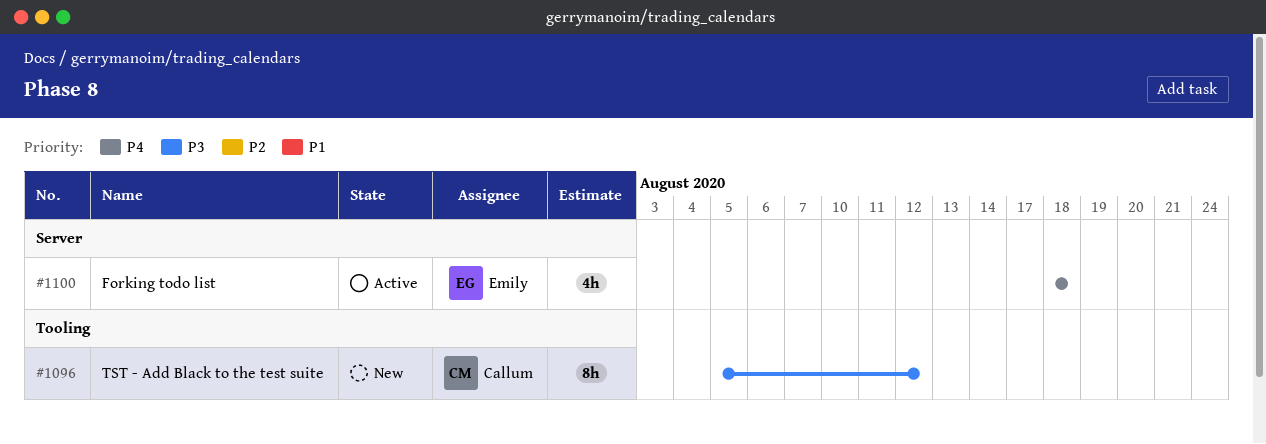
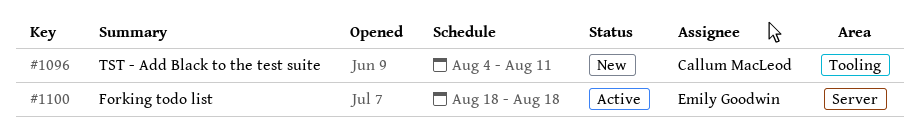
#1096, start: Aug 5 -> Aug 4
#1096, due: Aug 12 -> Aug 11

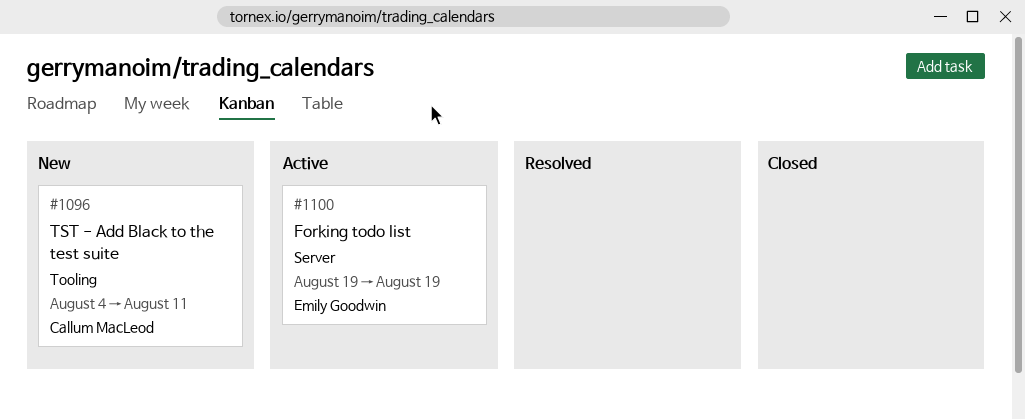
#1100, start: Aug 18 -> Aug 19
#1100, due: Aug 18 -> Aug 19

